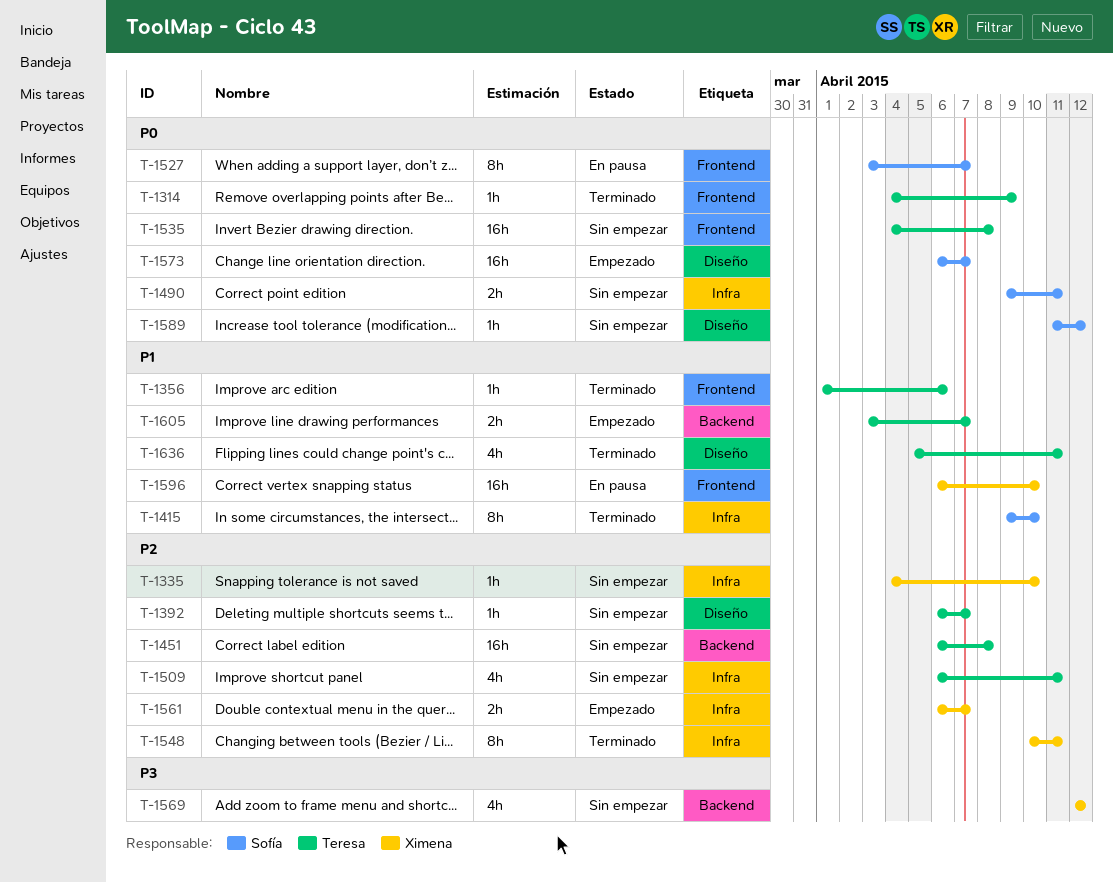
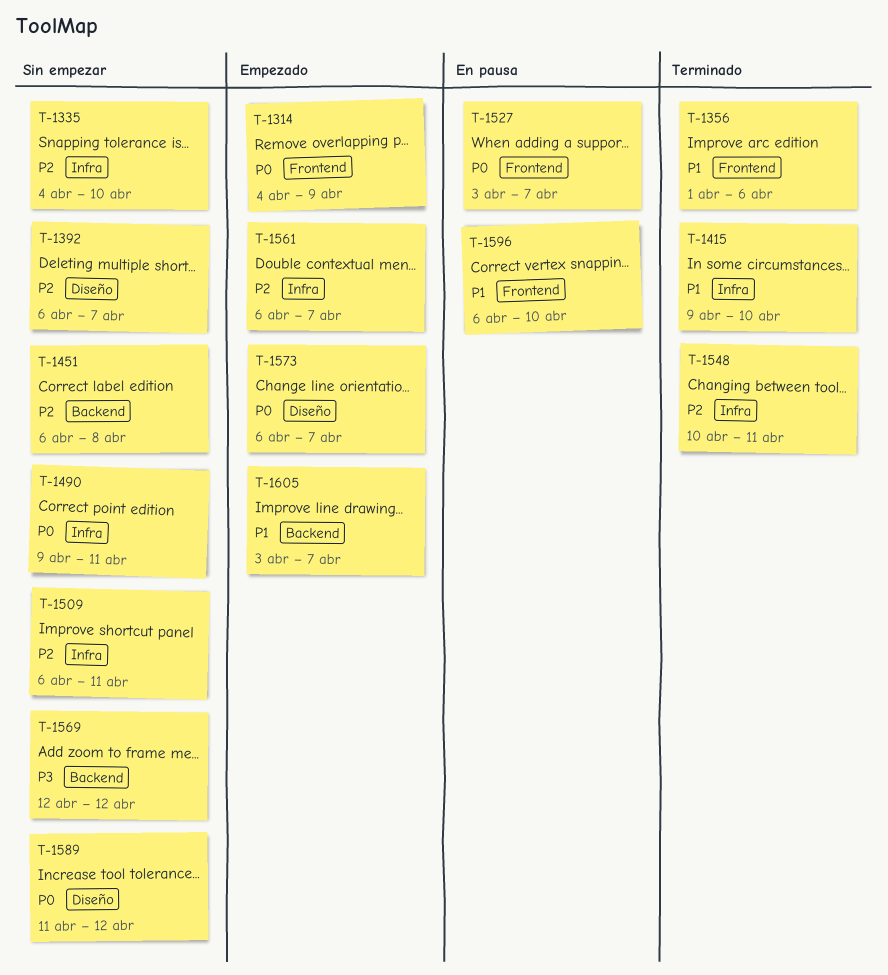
T-1314, status: Terminado -> Empezado
T-1535: present -> none
T-1636: present -> none

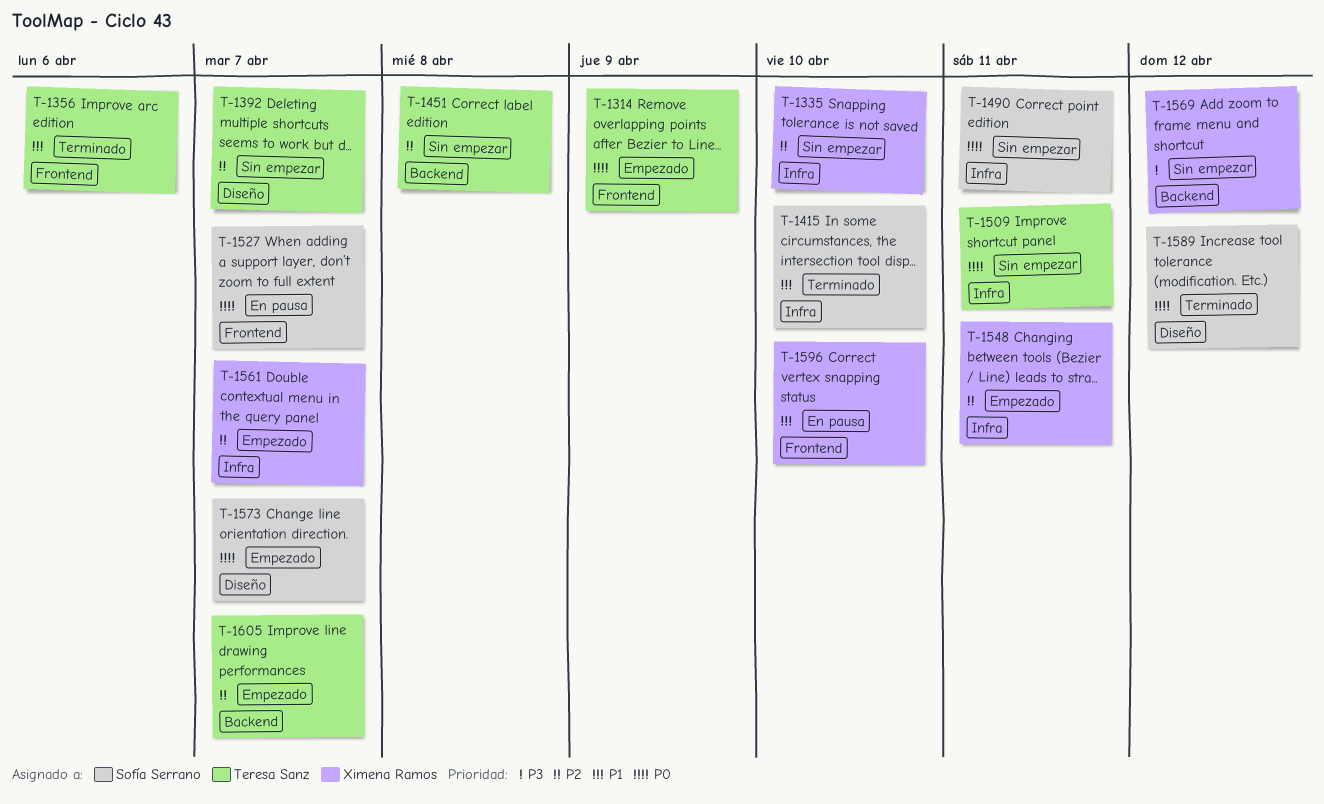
T-1509, priority: P2 -> P0
T-1548, status: Terminado -> Empezado
T-1589, status: Sin empezar -> Terminado
T-1605, priority: P1 -> P2

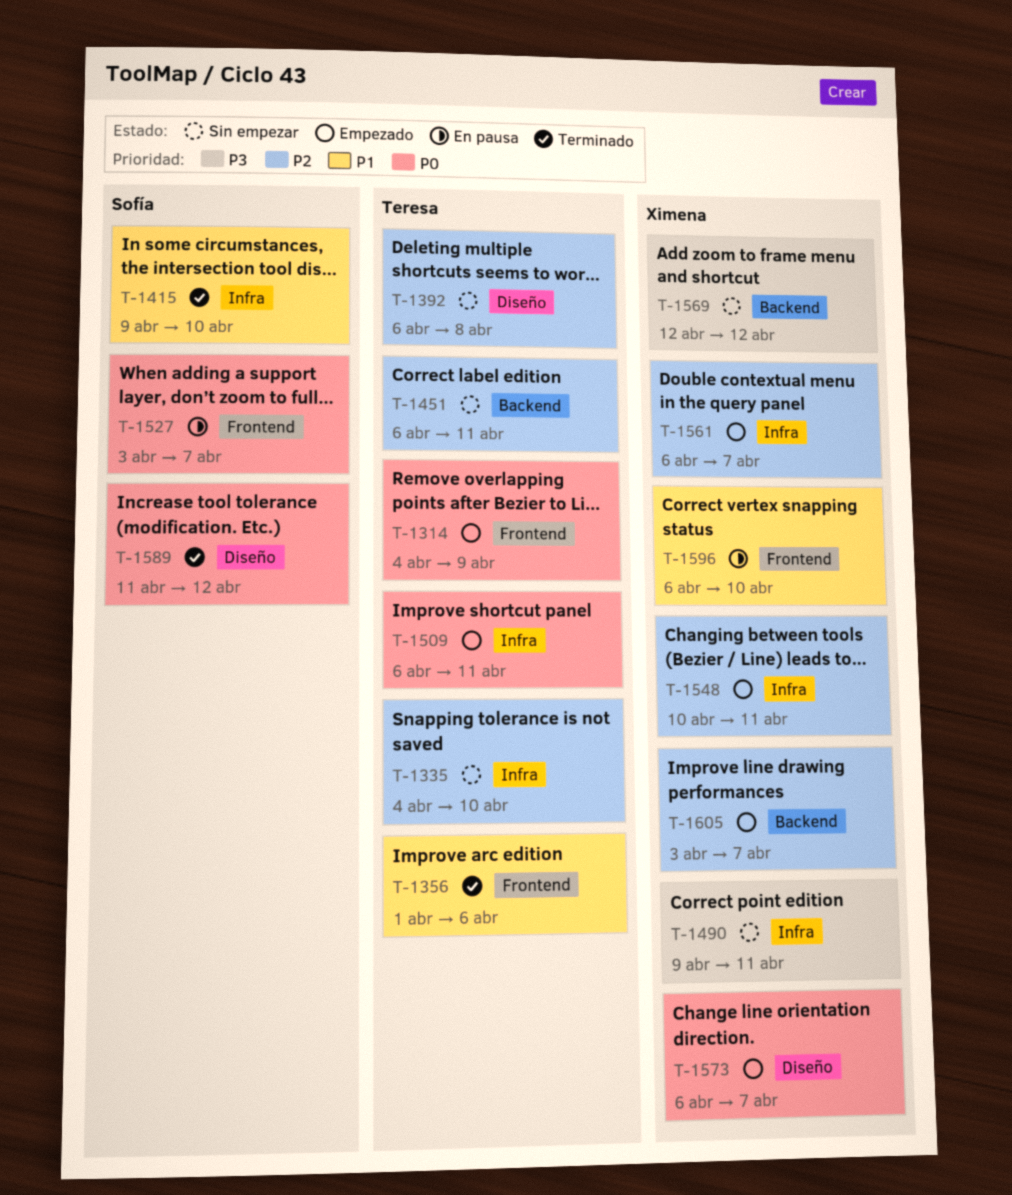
T-1335, owner: Ximena Ramos -> Teresa Sanz
T-1392, due: Apr 7 -> Apr 8
T-1451, due: Apr 8 -> Apr 11
T-1490, owner: Sofía Serrano -> Ximena Ramos
T-1490, priority: P0 -> P3
T-1509, status: Sin empezar -> Empezado
T-1573, owner: Sofía Serrano -> Ximena Ramos
T-1605, owner: Teresa Sanz -> Ximena Ramos

